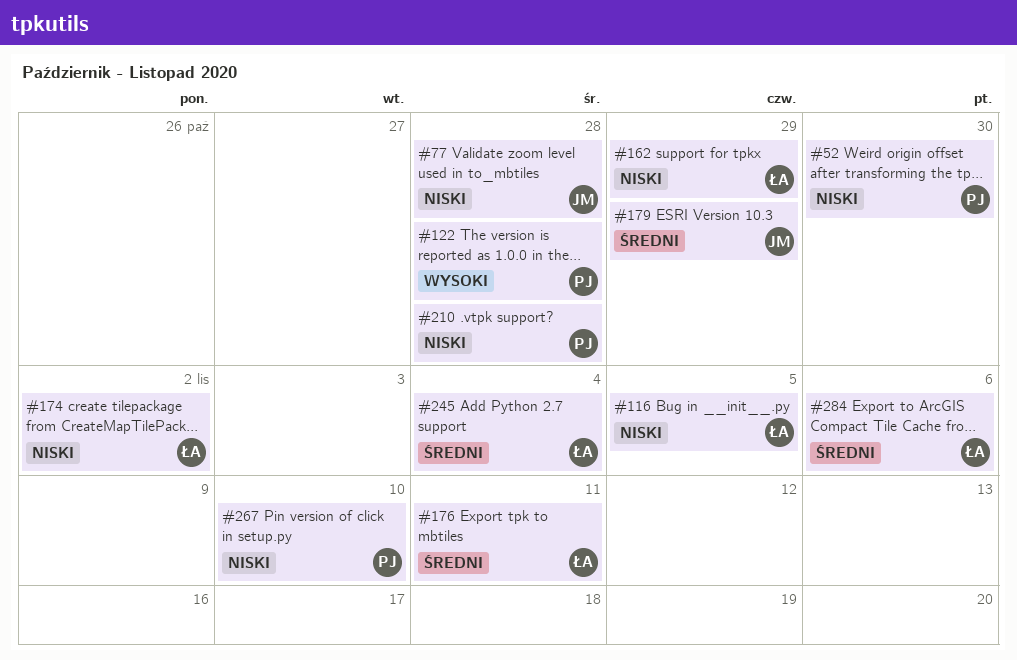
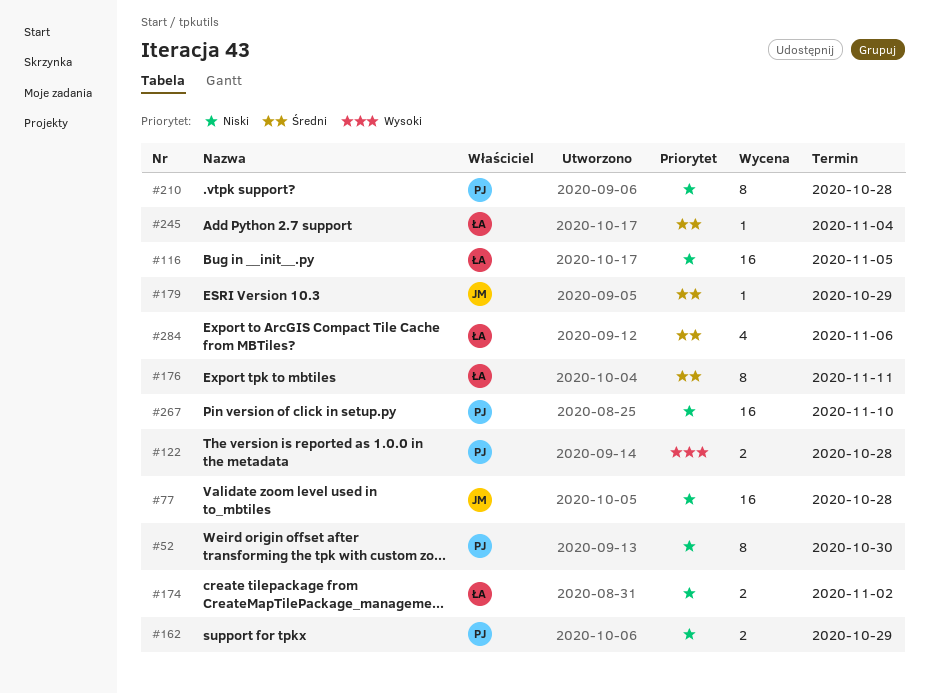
#162, owner: ŁA -> PJ

